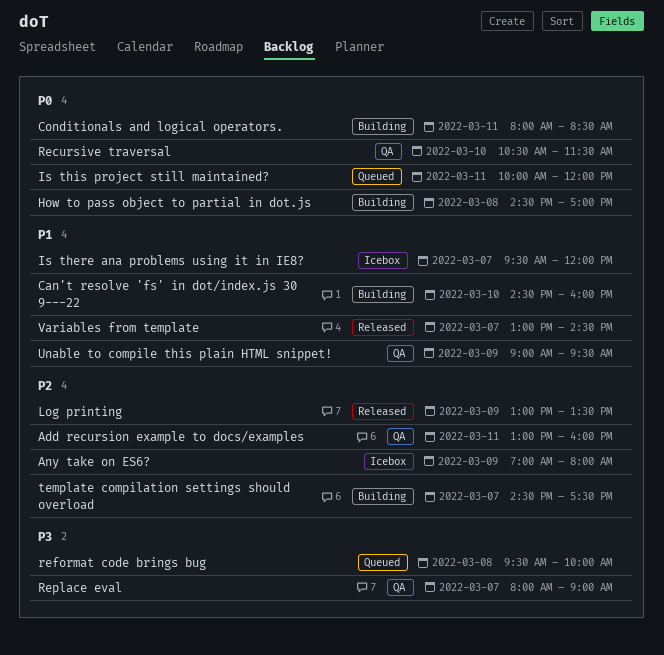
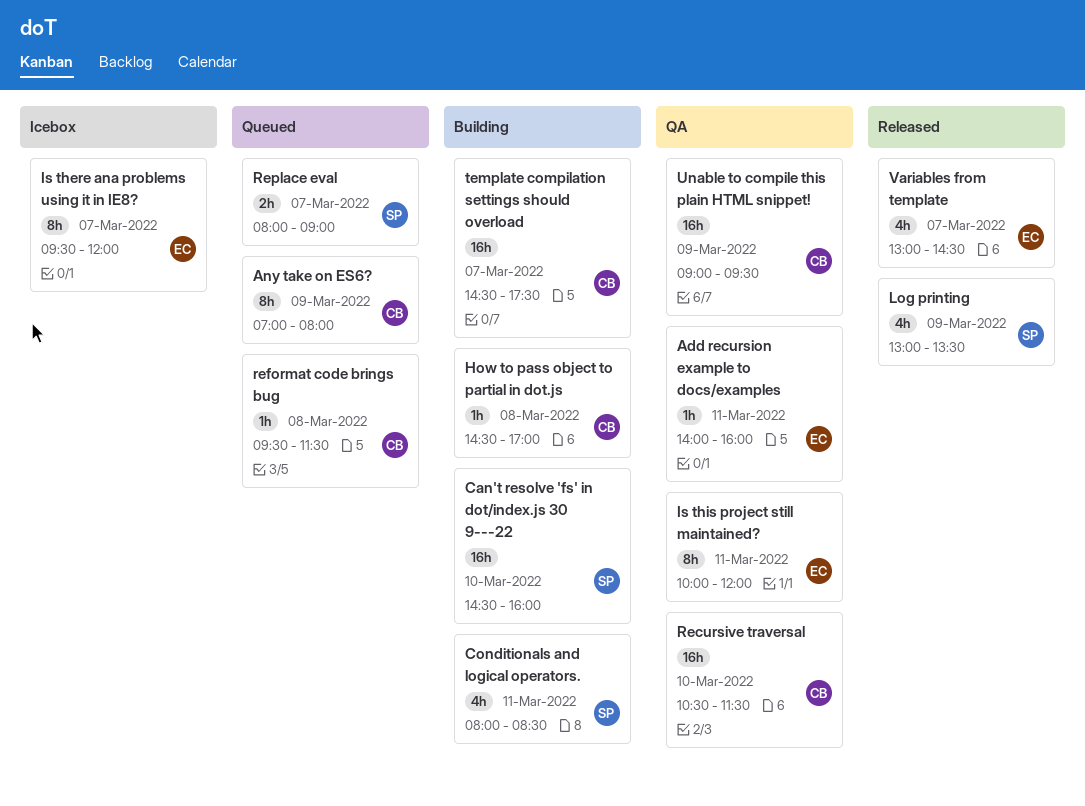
Add recursion example to docs/examples, begins: 13:00 -> 14:00
Any take on ES6?, status: Icebox -> Queued
Is this project still maintained?, status: Queued -> QA
reformat code brings bug, ends: 10:00 -> 11:30
Replace eval, status: QA -> Queued

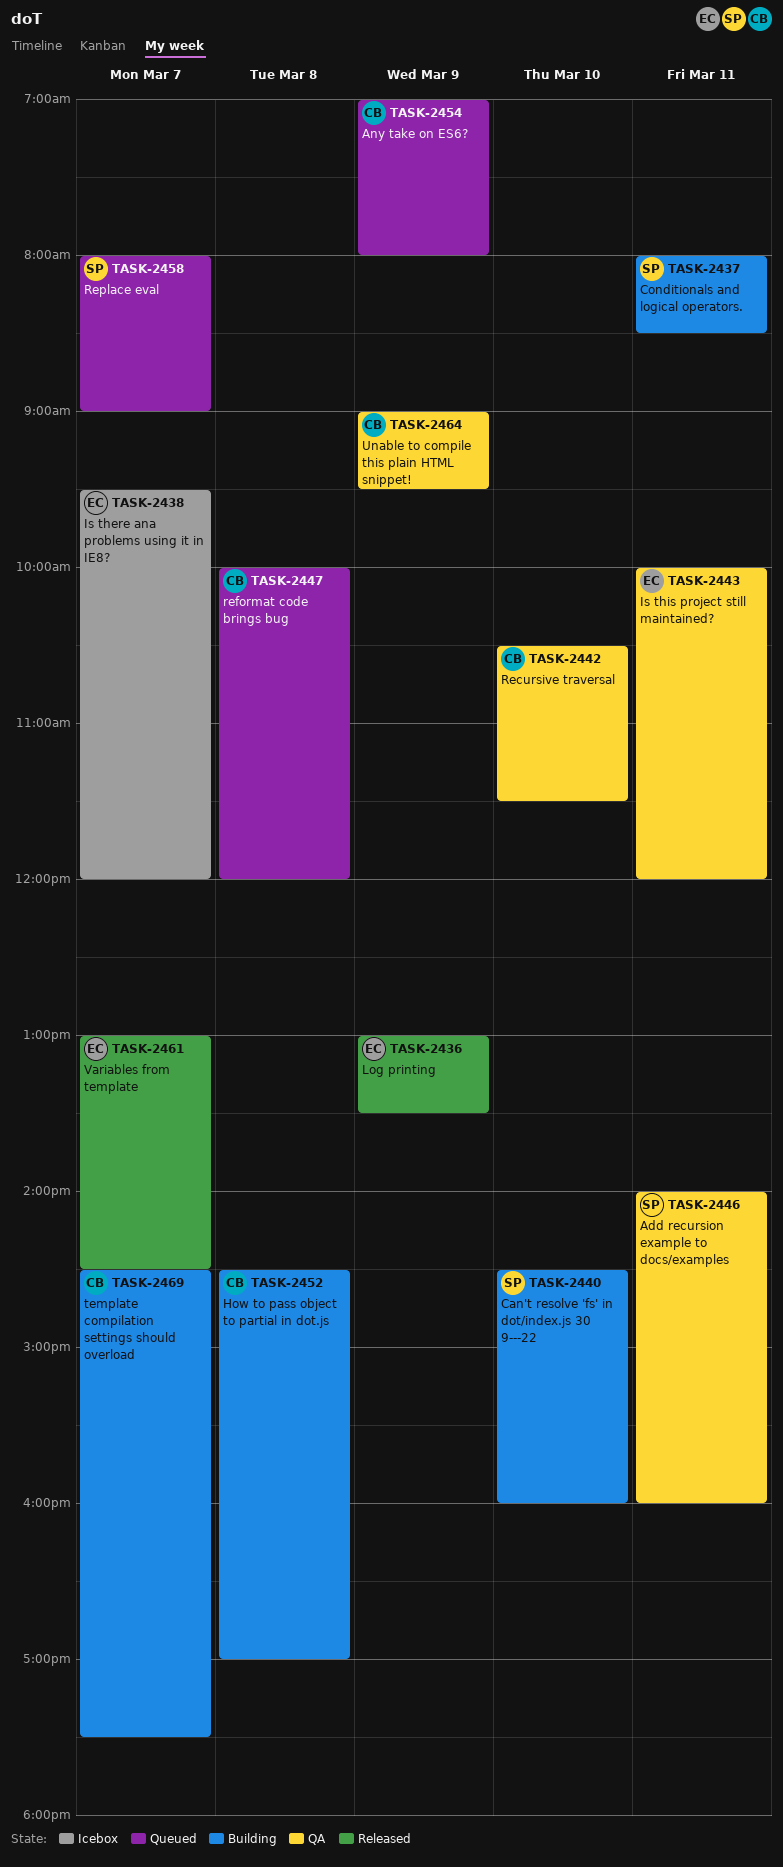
Add recursion example to docs/examples, owner: EC -> SP
Log printing, owner: SP -> EC
reformat code brings bug, begins: 09:30 -> 10:00
reformat code brings bug, ends: 11:30 -> 12:00

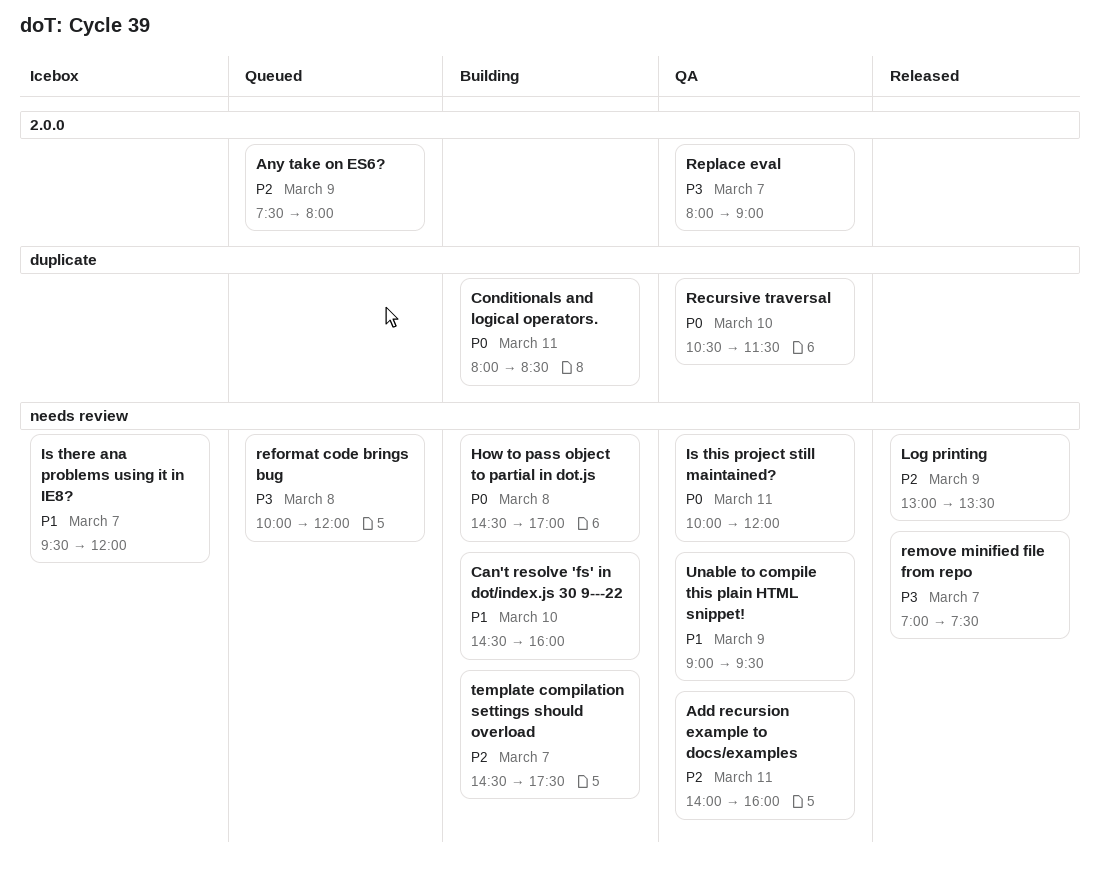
Any take on ES6?, begins: 07:00 -> 07:30
remove minified file from repo: none -> present
Replace eval, status: Queued -> QA
Variables from template: present -> none

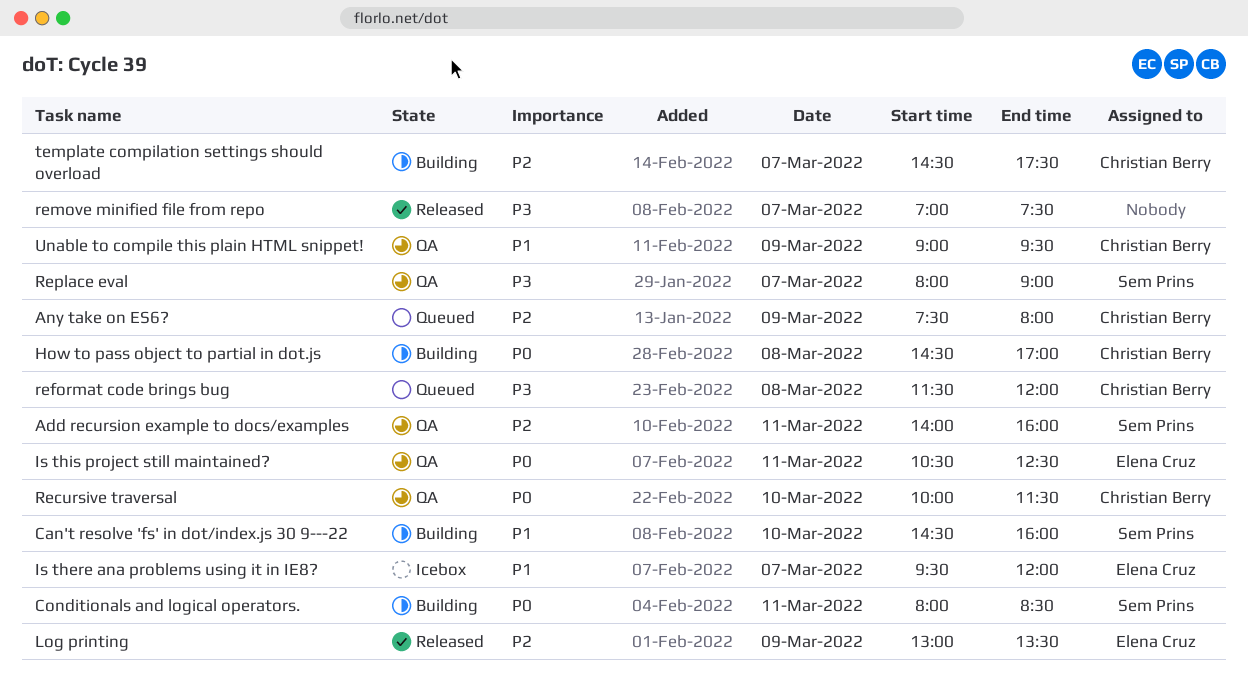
Is this project still maintained?, begins: 10:00 -> 10:30
Is this project still maintained?, ends: 12:00 -> 12:30
Recursive traversal, begins: 10:30 -> 10:00
reformat code brings bug, begins: 10:00 -> 11:30

